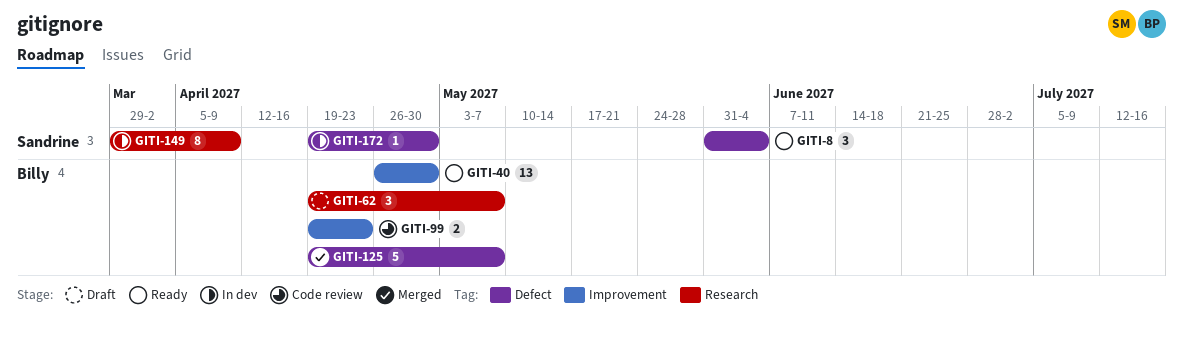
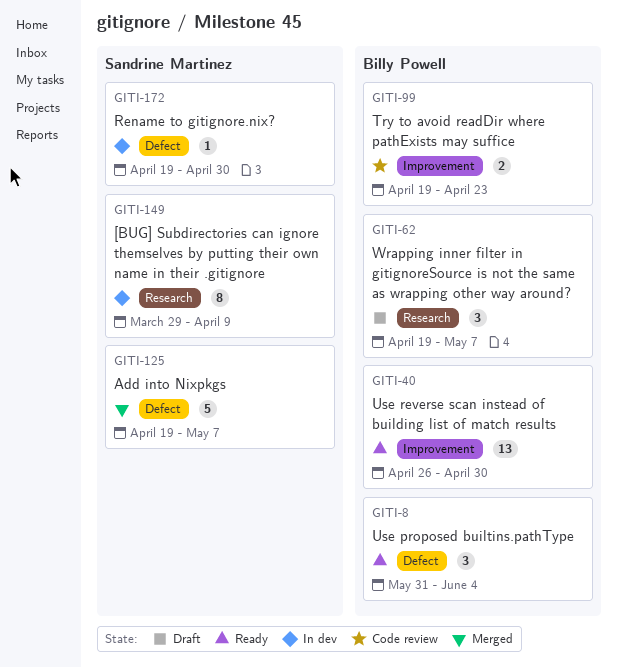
GITI-8, owner: Sandrine Martinez -> Billy Powell
GITI-125, owner: Billy Powell -> Sandrine Martinez

